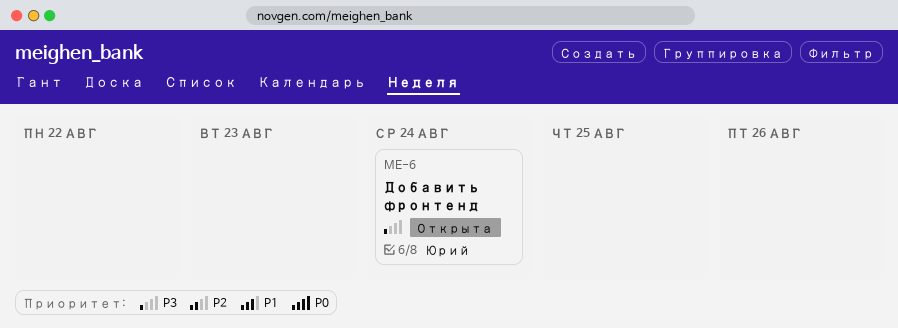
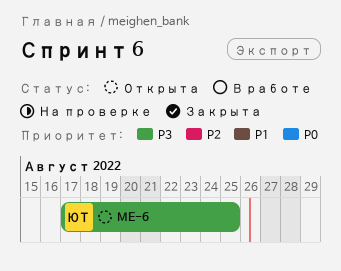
ME-6, due: Aug 24 -> Aug 25

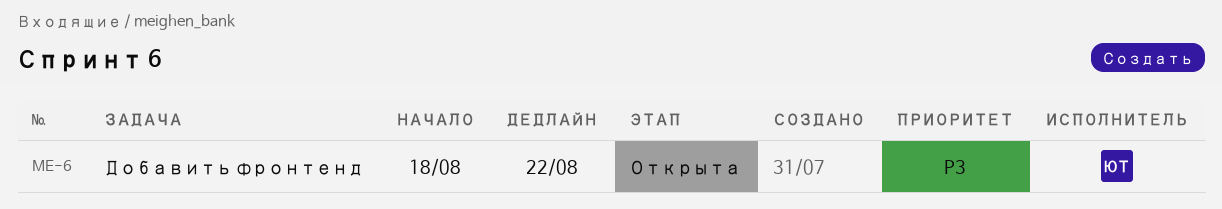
ME-6, start: Aug 17 -> Aug 18
ME-6, due: Aug 25 -> Aug 22

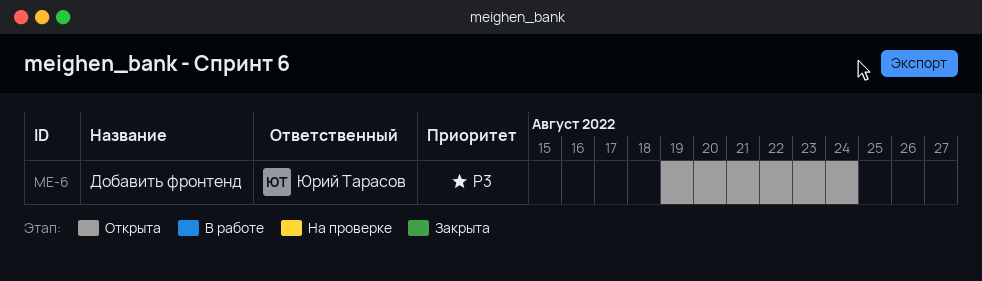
ME-6, start: Aug 18 -> Aug 19
ME-6, due: Aug 22 -> Aug 24

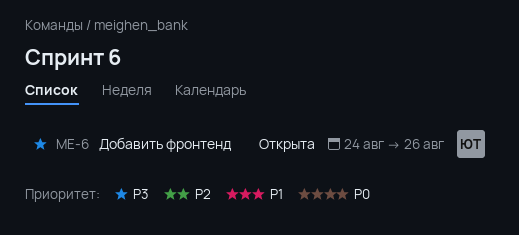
ME-6, start: Aug 19 -> Aug 24
ME-6, due: Aug 24 -> Aug 26

